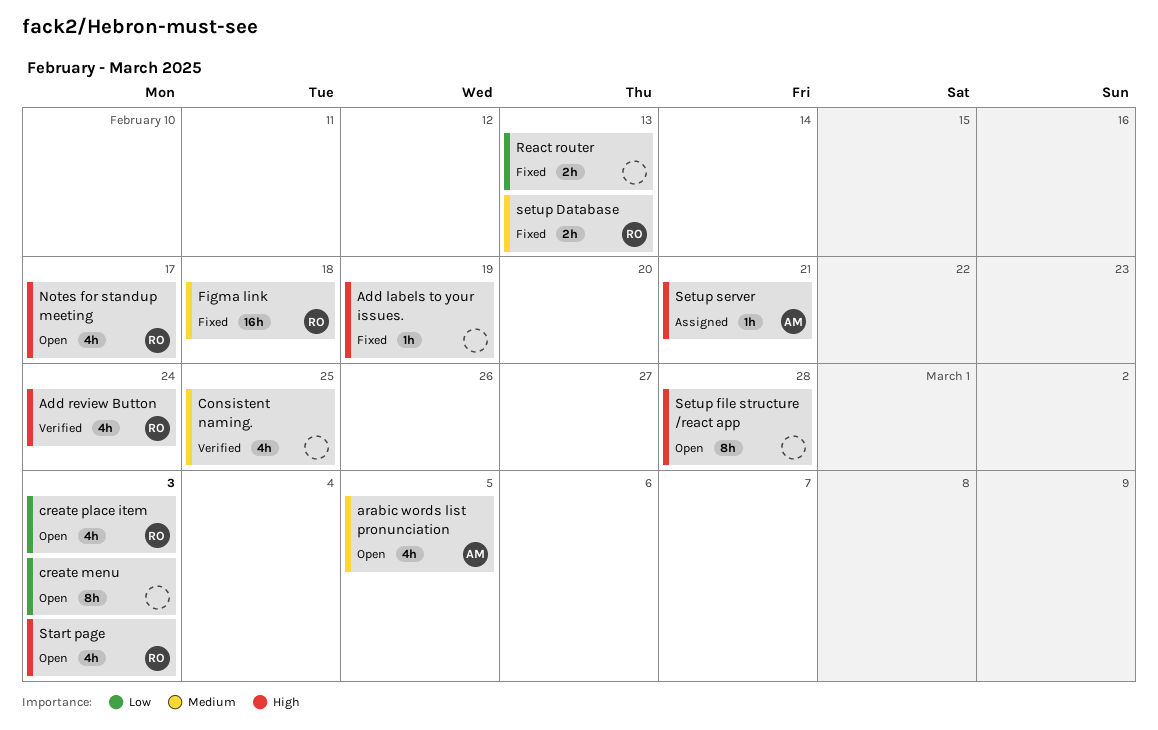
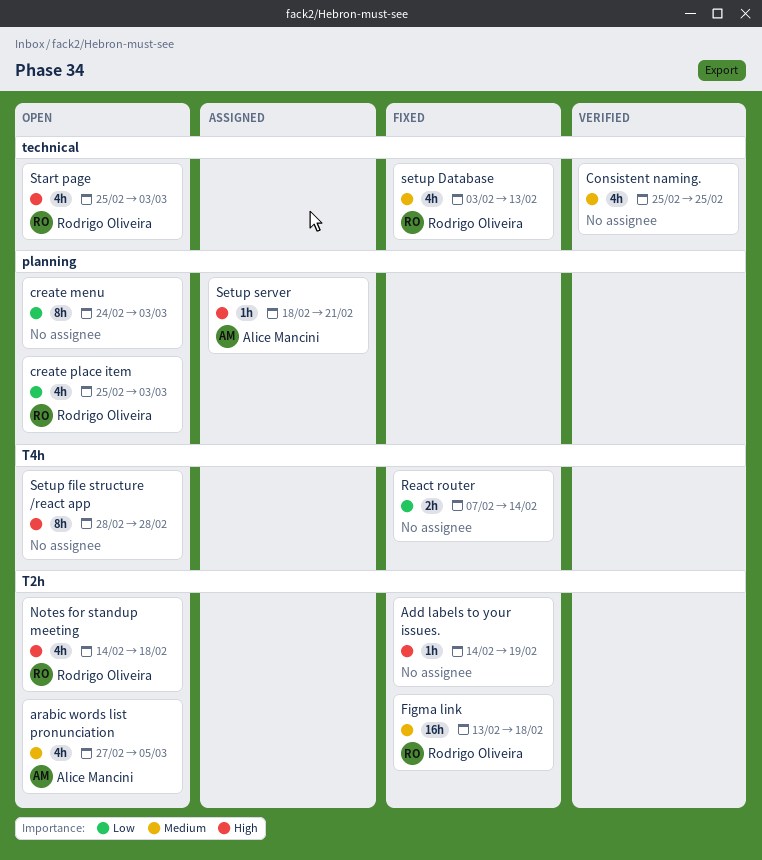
Add review Button: present -> none
Notes for standup meeting, due: Feb 17 -> Feb 18
React router, due: Feb 13 -> Feb 14
setup Database, estimate: 2h -> 4h

